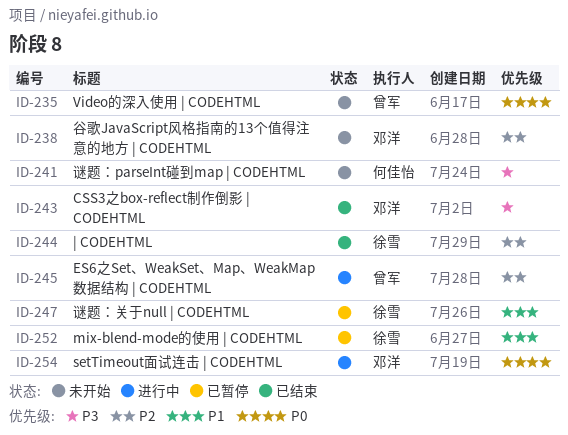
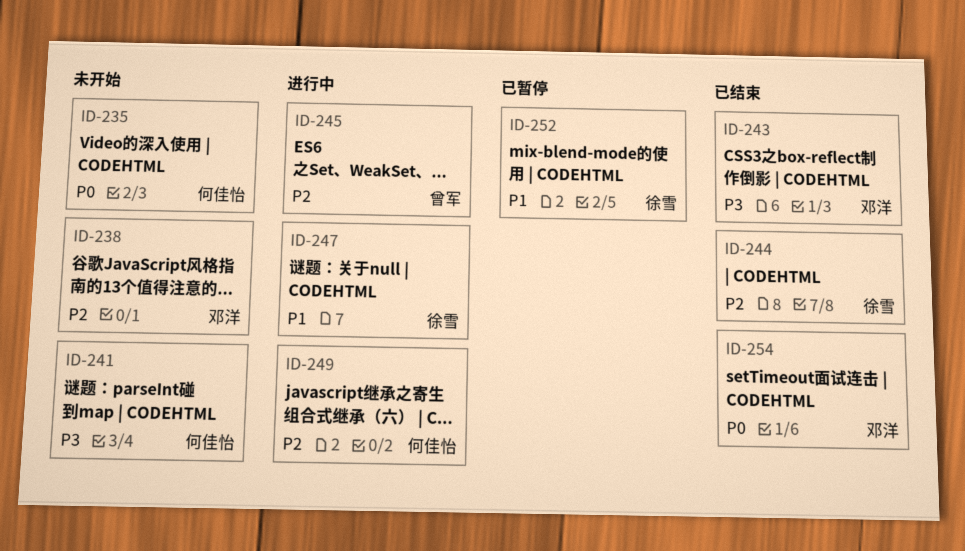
ID-235, owner: 曾军 -> 何佳怡
ID-247, status: 已暂停 -> 进行中
ID-249: none -> present
ID-254, status: 进行中 -> 已结束

